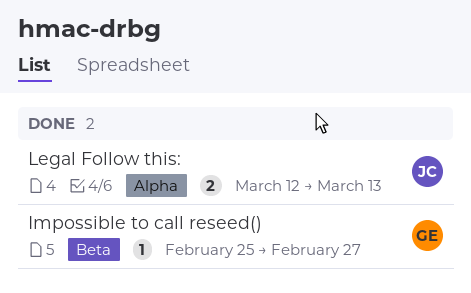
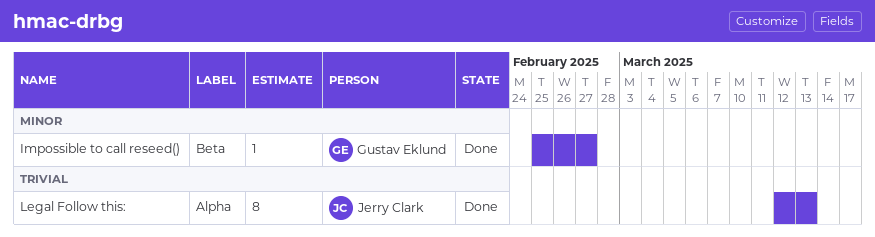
Legal Follow this:, estimate: 2 -> 8

